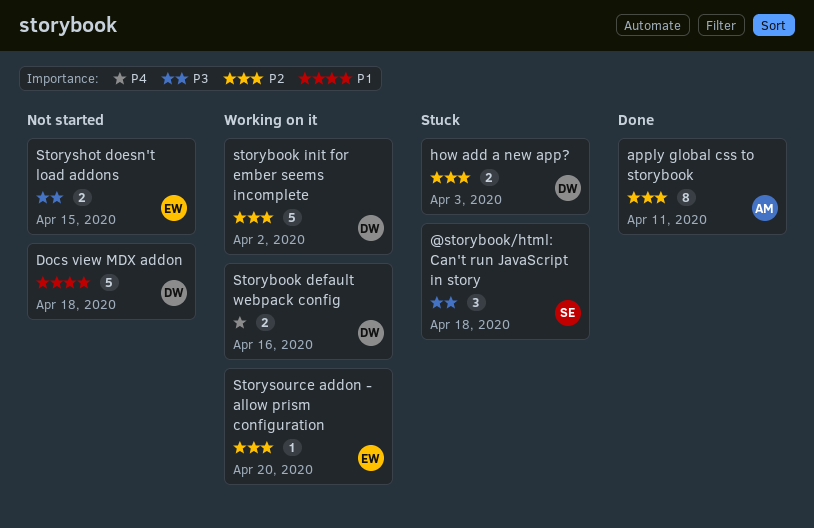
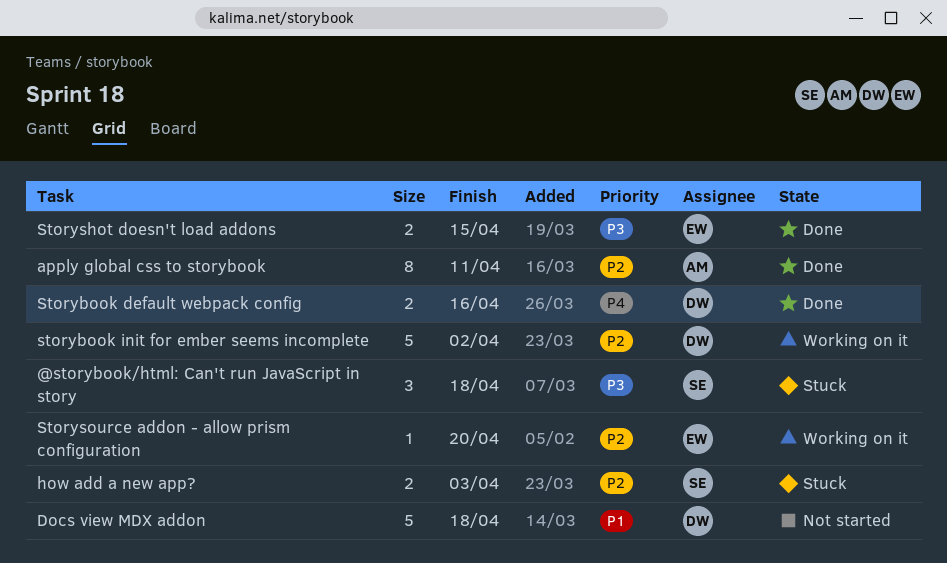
how add a new app?, owner: DW -> SE
Storybook default webpack config, status: Working on it -> Done
Storyshot doesn't load addons, status: Not started -> Done

